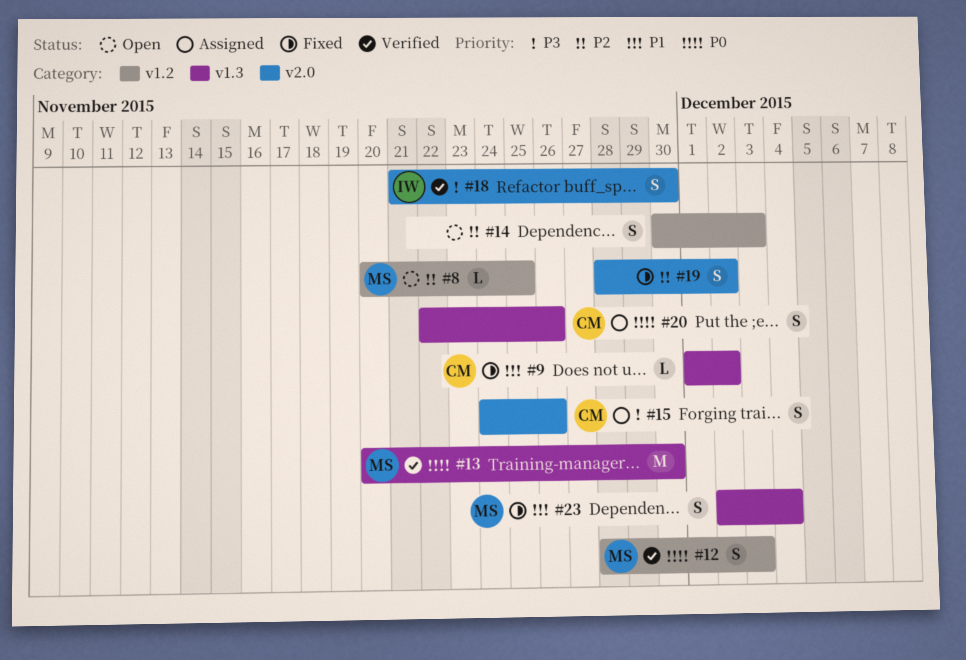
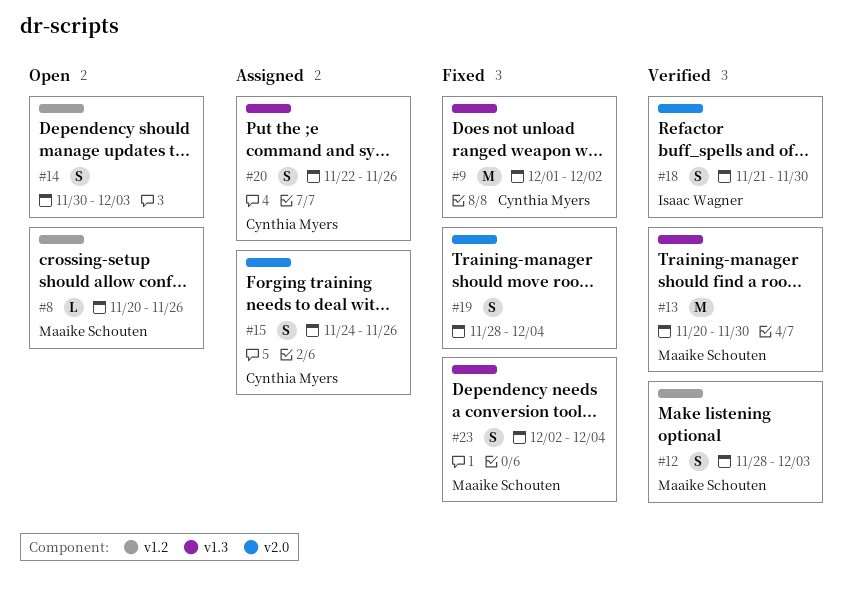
#8, due: Nov 25 -> Nov 26
#9, estimate: L -> M
#19, due: Dec 2 -> Dec 4

